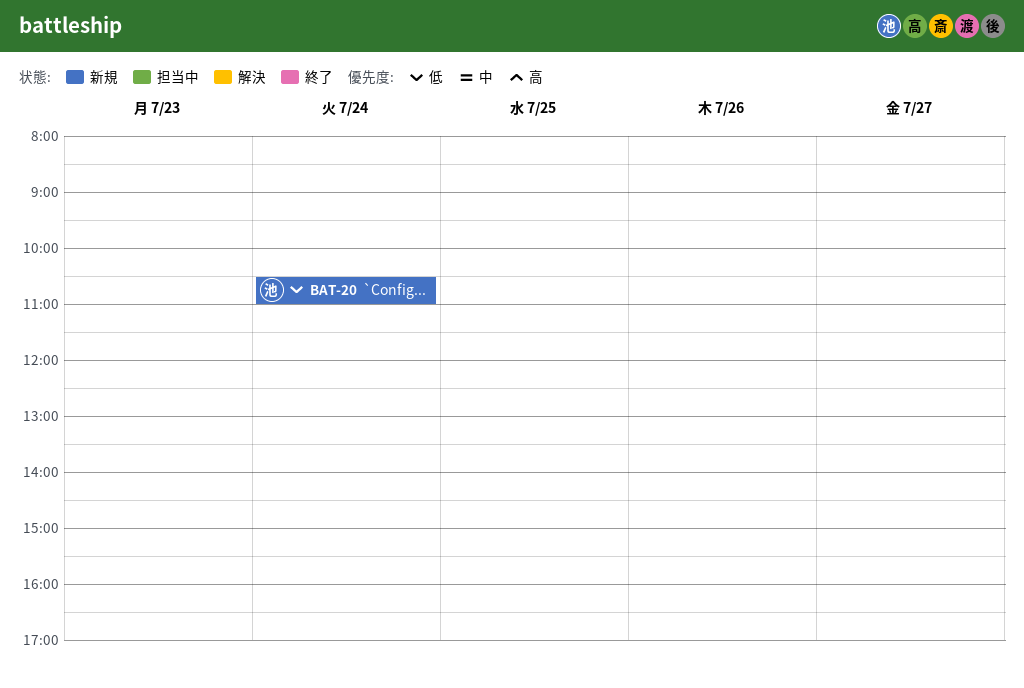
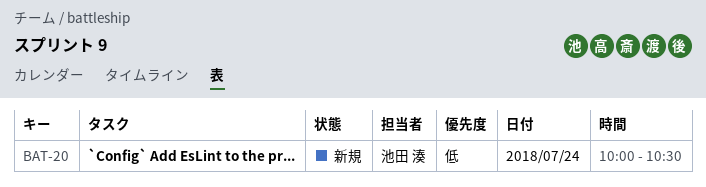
BAT-20, begins: 10:30 -> 10:00
BAT-20, ends: 11:00 -> 10:30

